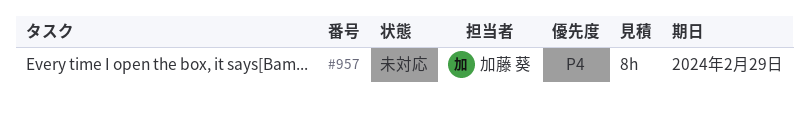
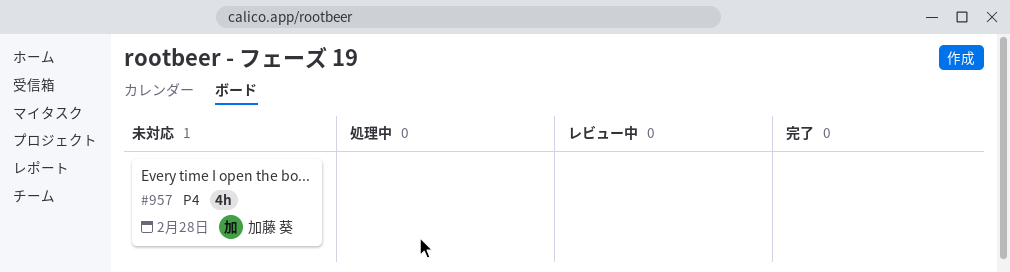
#957, estimate: 8h -> 4h
#957, due: Feb 29 -> Feb 28

